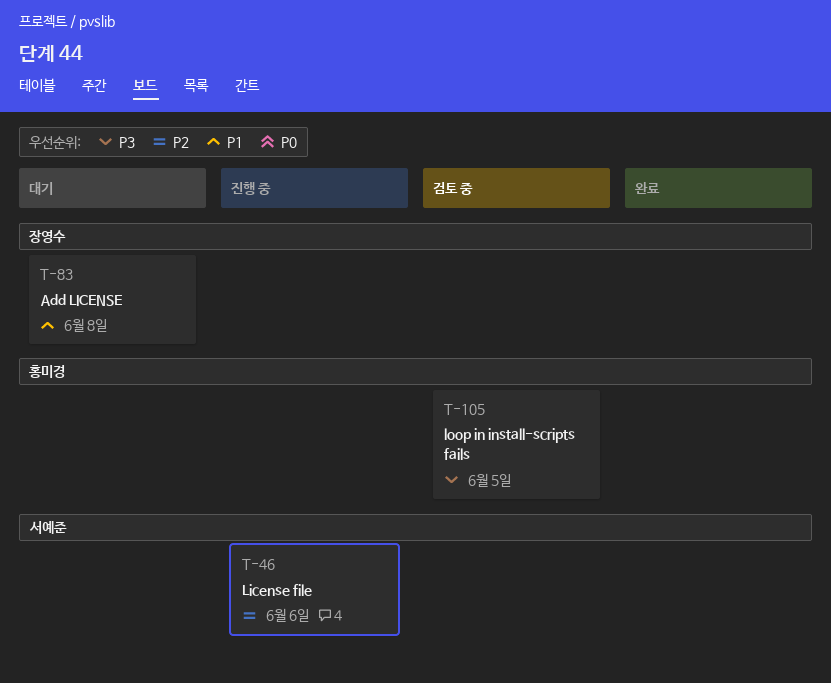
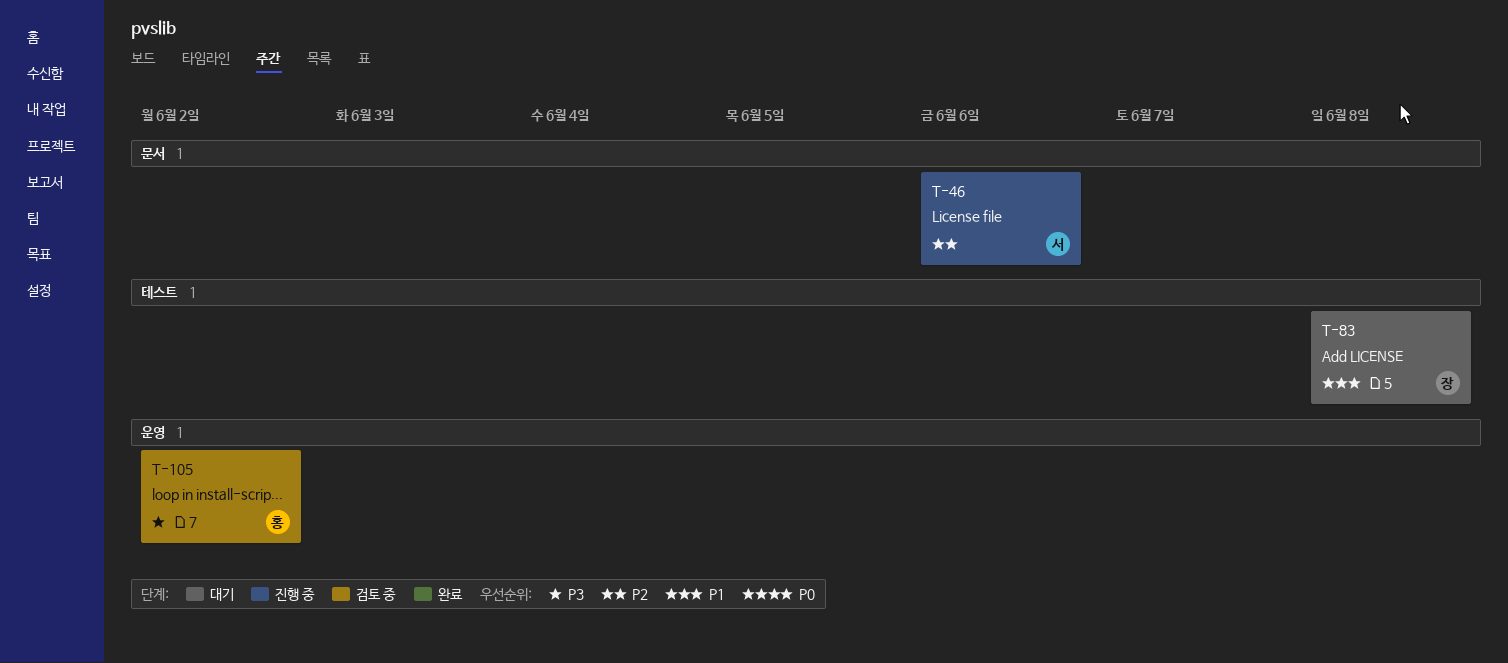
T-105, due: Jun 5 -> Jun 2

